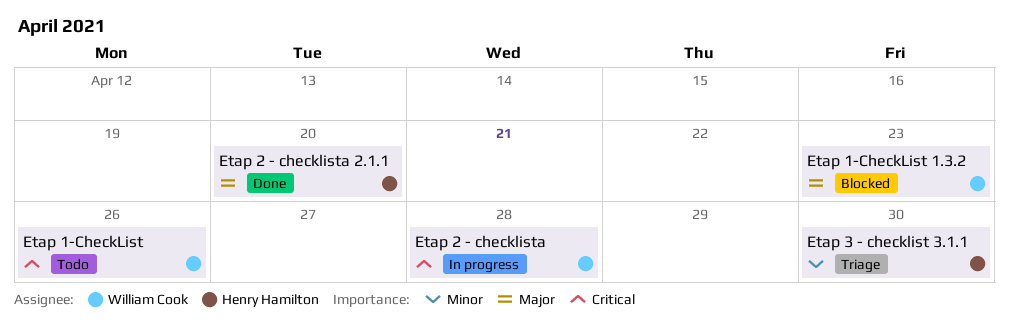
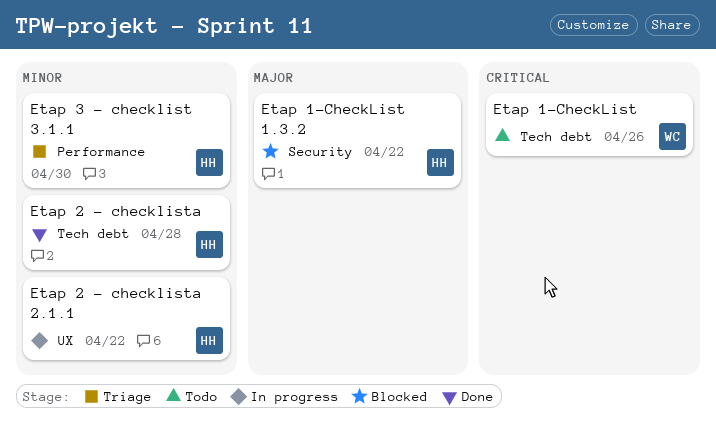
Etap 1-CheckList 1.3.2, owner: William Cook -> Henry Hamilton
Etap 1-CheckList 1.3.2, due: Apr 23 -> Apr 22
Etap 2 - checklista, status: In progress -> Done
Etap 2 - checklista, owner: William Cook -> Henry Hamilton
Etap 2 - checklista, priority: Critical -> Minor
Etap 2 - checklista 2.1.1, status: Done -> In progress
Etap 2 - checklista 2.1.1, priority: Major -> Minor
Etap 2 - checklista 2.1.1, due: Apr 20 -> Apr 22

